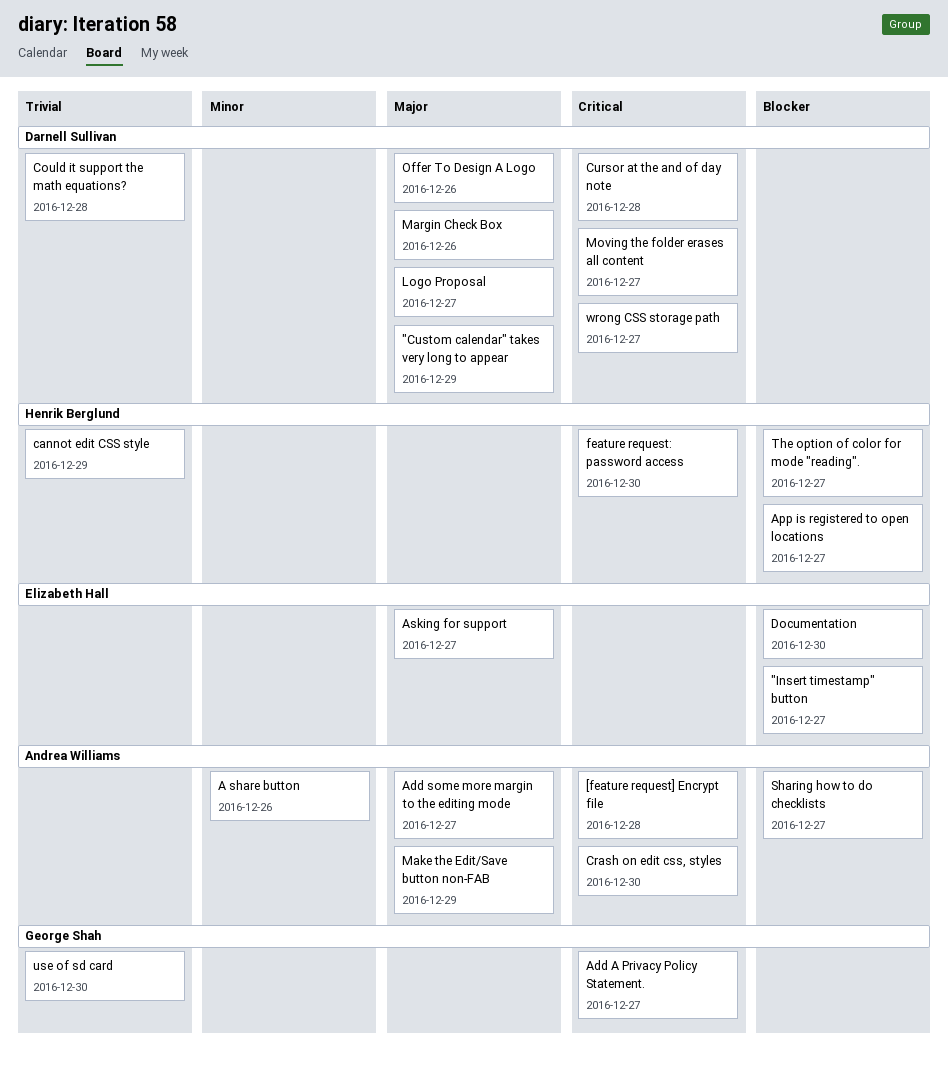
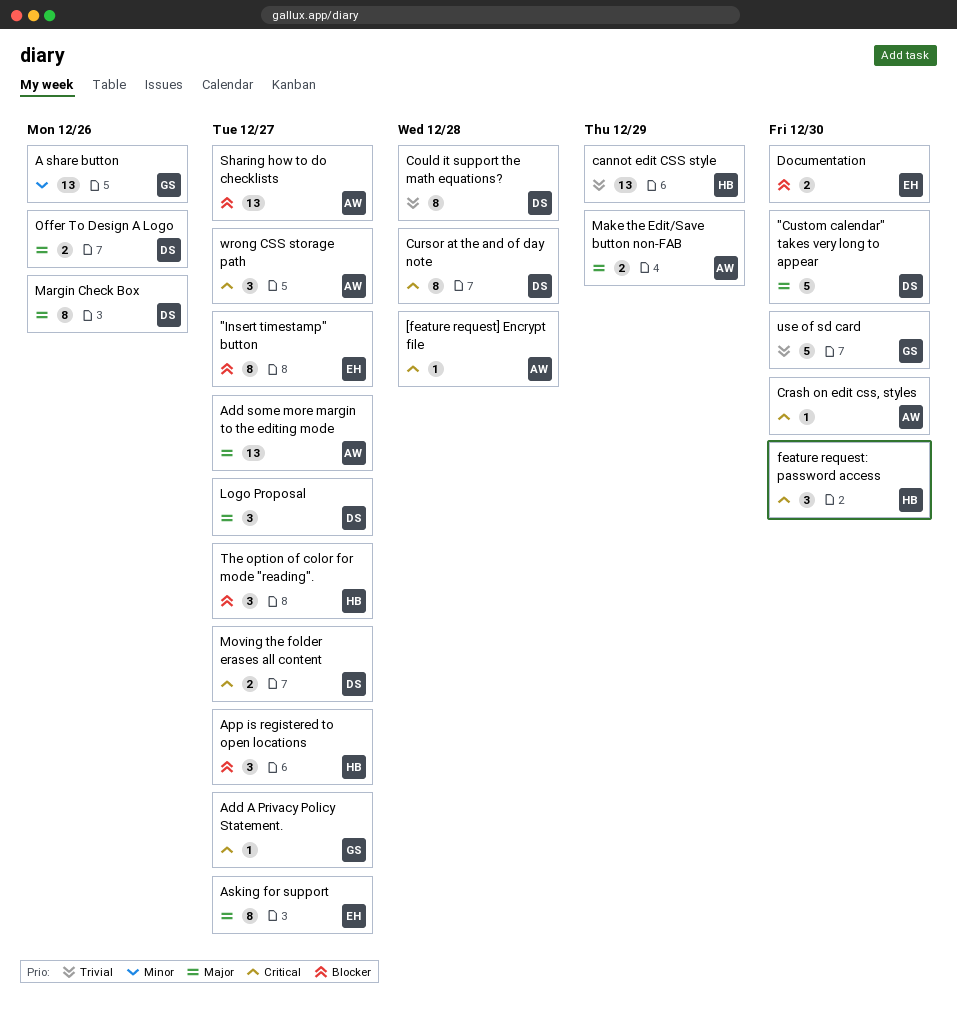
"Custom calendar" takes very long to appear, due: Dec 29 -> Dec 30
A share button, owner: Andrea Williams -> George Shah
wrong CSS storage path, owner: Darnell Sullivan -> Andrea Williams

